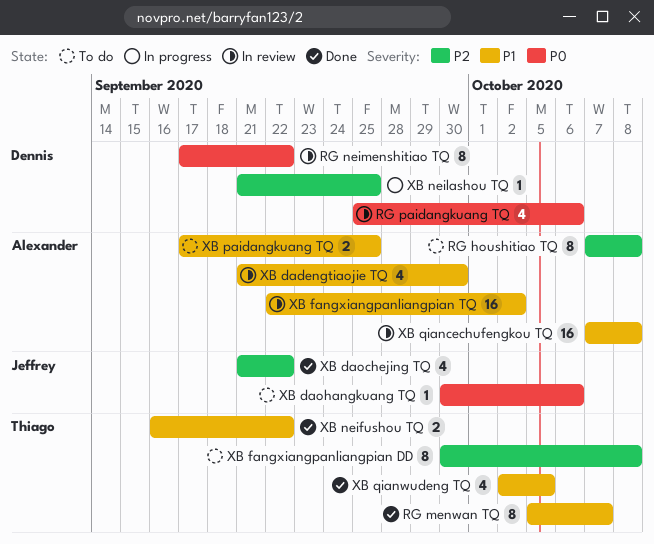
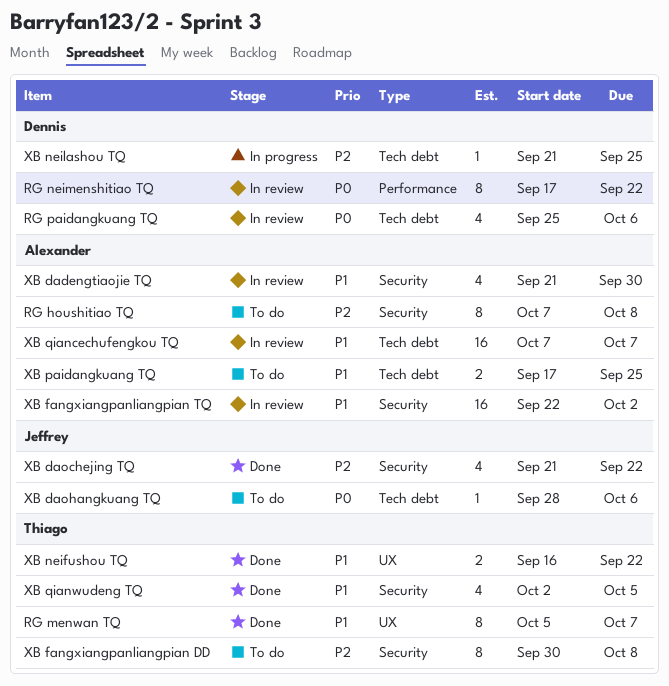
XB daohangkuang TQ, start: Sep 30 -> Sep 28
XB qiancechufengkou TQ, due: Oct 8 -> Oct 7

